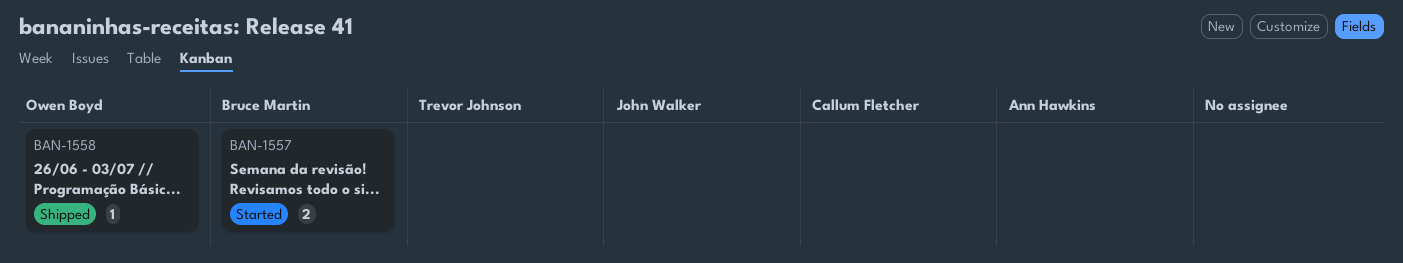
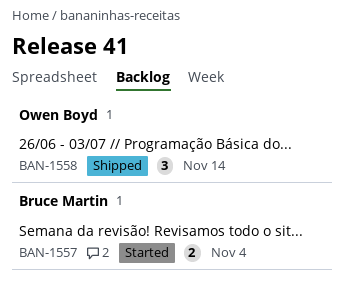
BAN-1558, estimate: 1 -> 3

